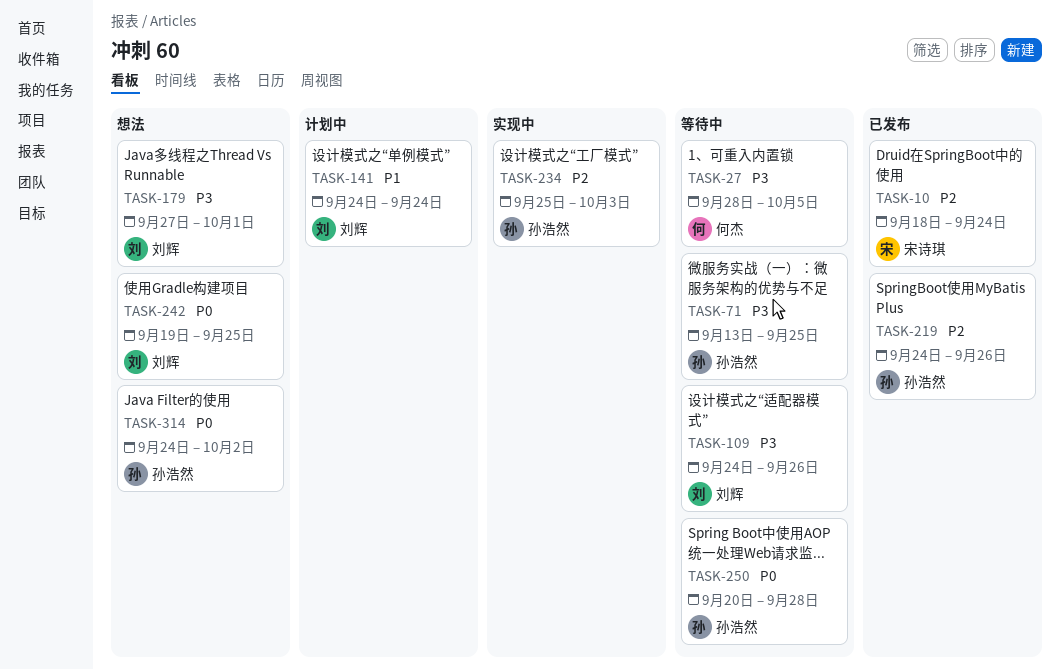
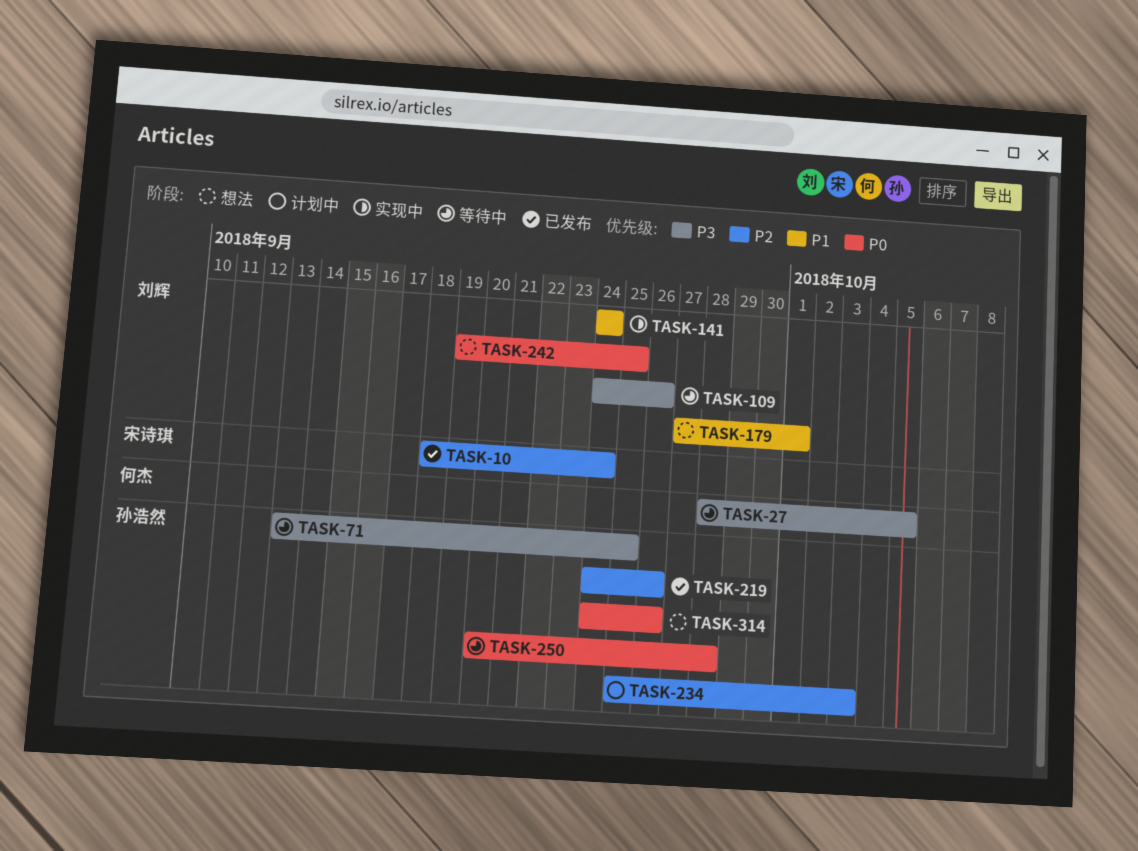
TASK-141, status: 计划中 -> 实现中
TASK-179, priority: P3 -> P1
TASK-234, status: 实现中 -> 计划中
TASK-314, due: Oct 2 -> Sep 26

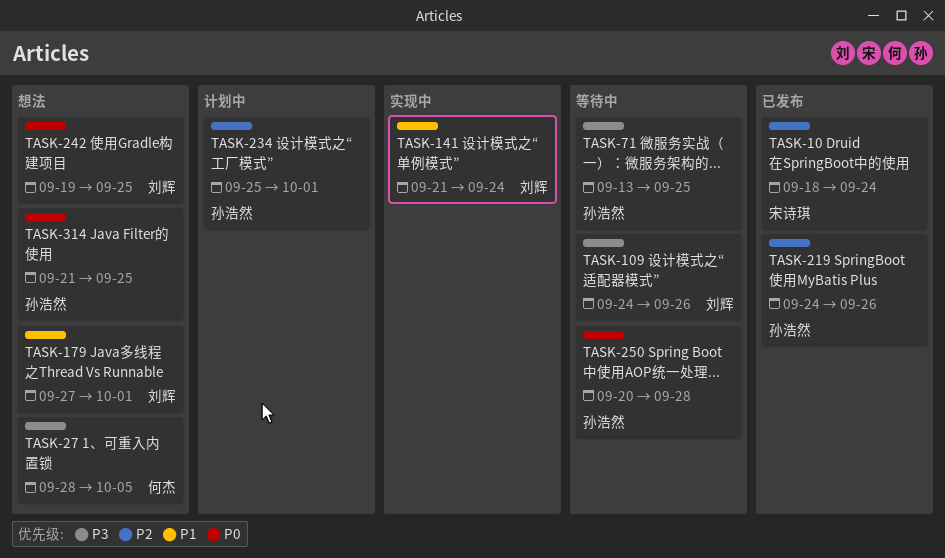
TASK-27, status: 等待中 -> 想法
TASK-141, start: Sep 24 -> Sep 21
TASK-234, due: Oct 3 -> Oct 1
TASK-314, start: Sep 24 -> Sep 21
TASK-314, due: Sep 26 -> Sep 25

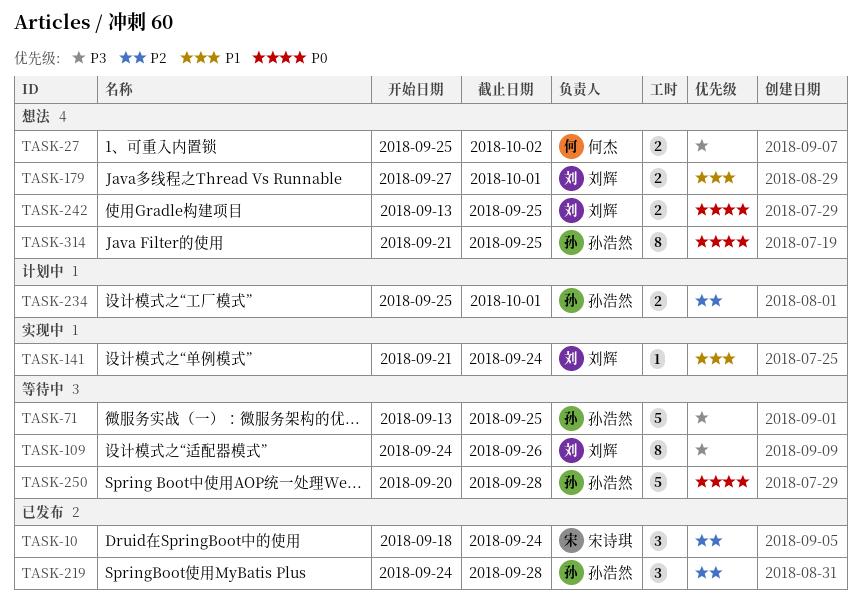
TASK-27, start: Sep 28 -> Sep 25
TASK-27, due: Oct 5 -> Oct 2
TASK-219, due: Sep 26 -> Sep 28
TASK-242, start: Sep 19 -> Sep 13

